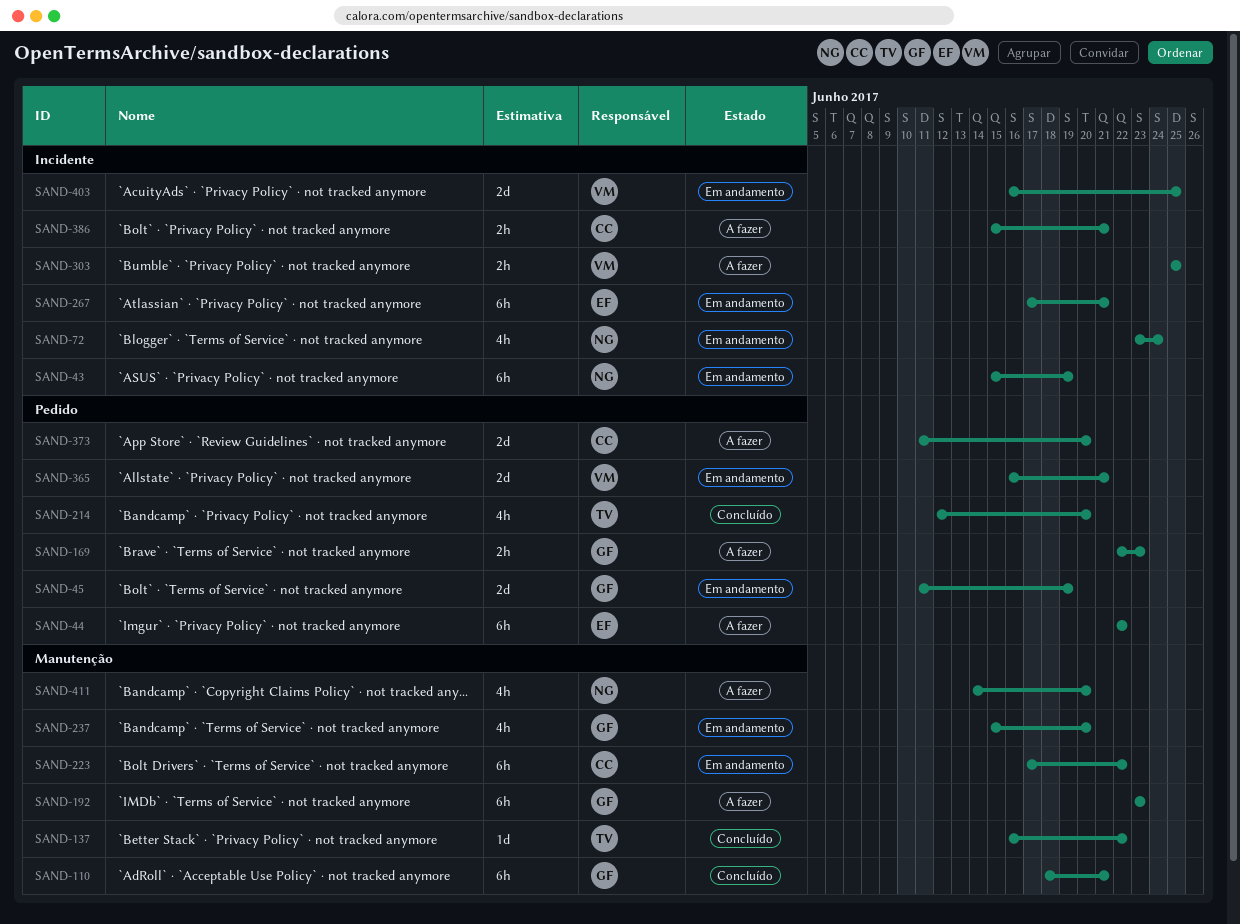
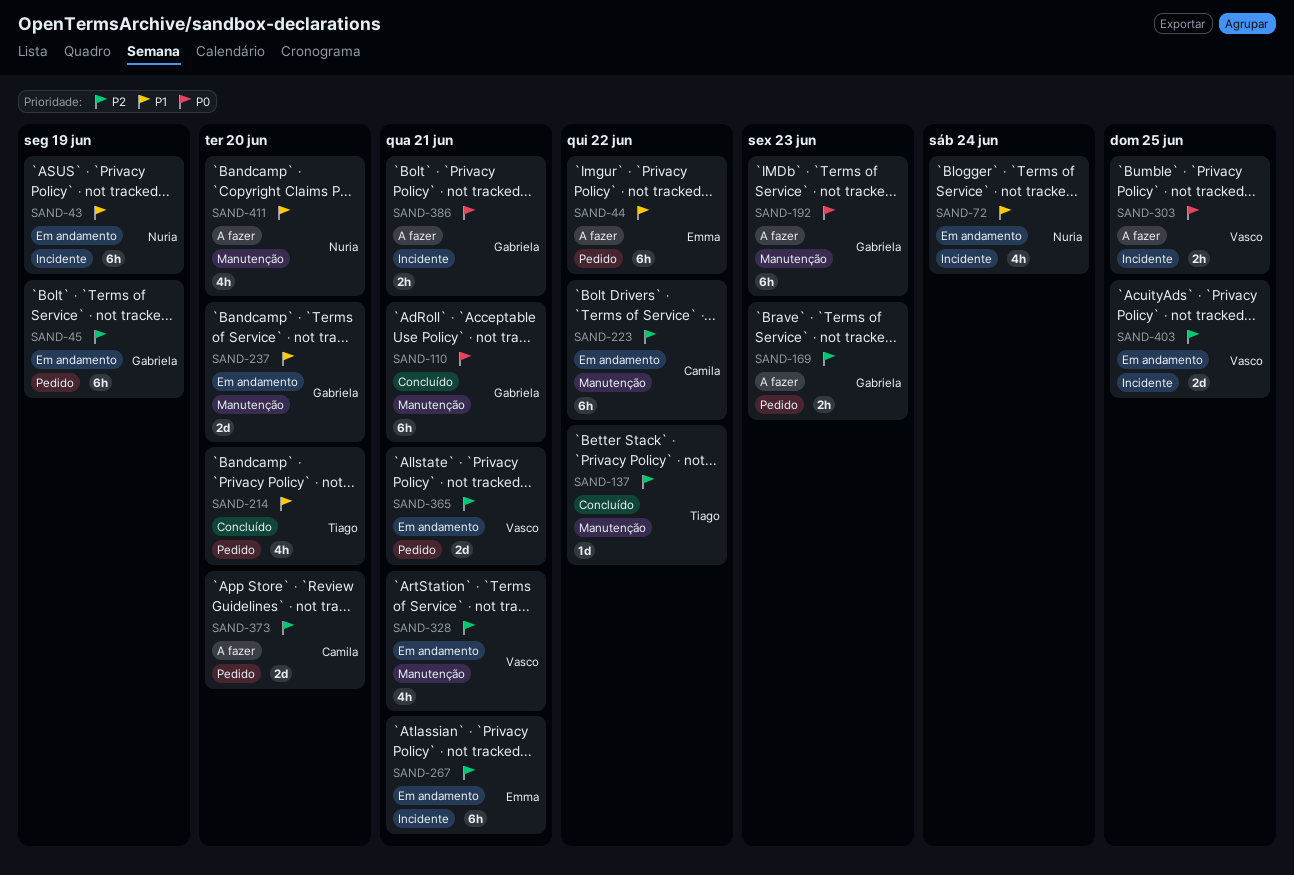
SAND-45, estimate: 2d -> 6h
SAND-237, estimate: 4h -> 2d
SAND-328: none -> present
SAND-386, owner: Camila -> Gabriela

